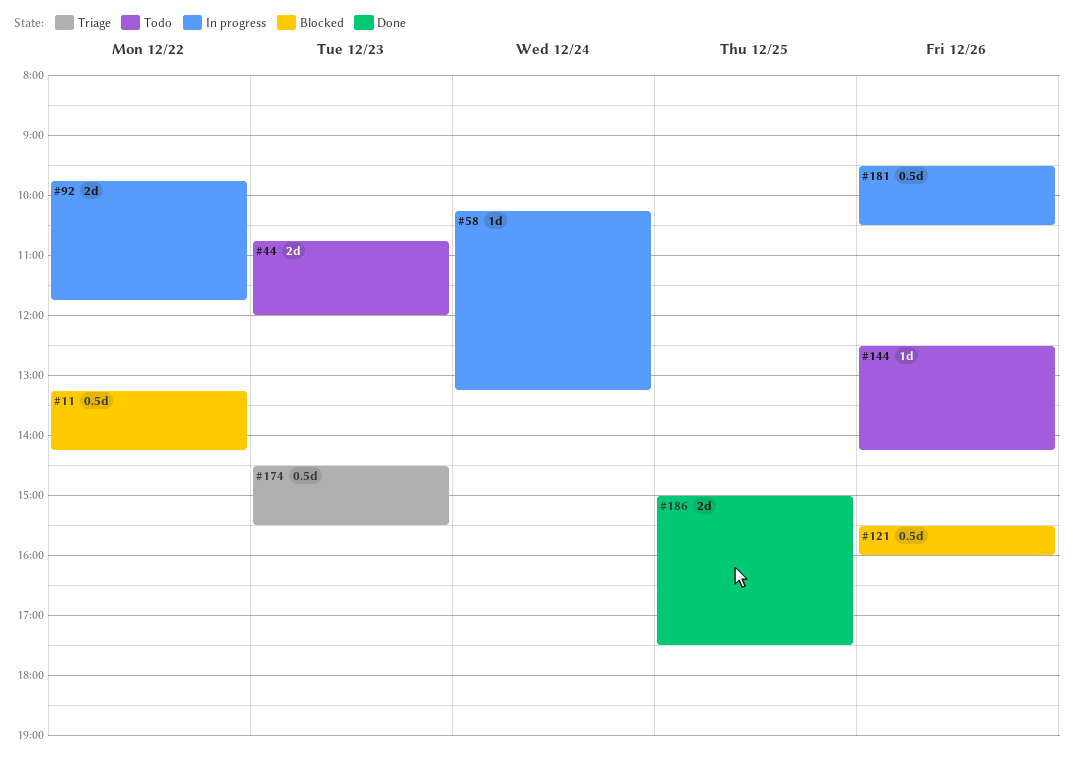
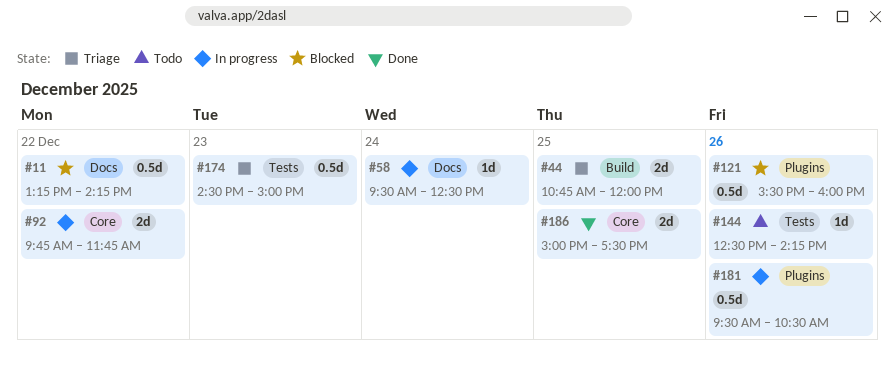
#44, status: Todo -> Triage
#44, day: Dec 23 -> Dec 25
#58, begins: 10:15 -> 09:30
#58, ends: 13:15 -> 12:30
#174, ends: 15:30 -> 15:00

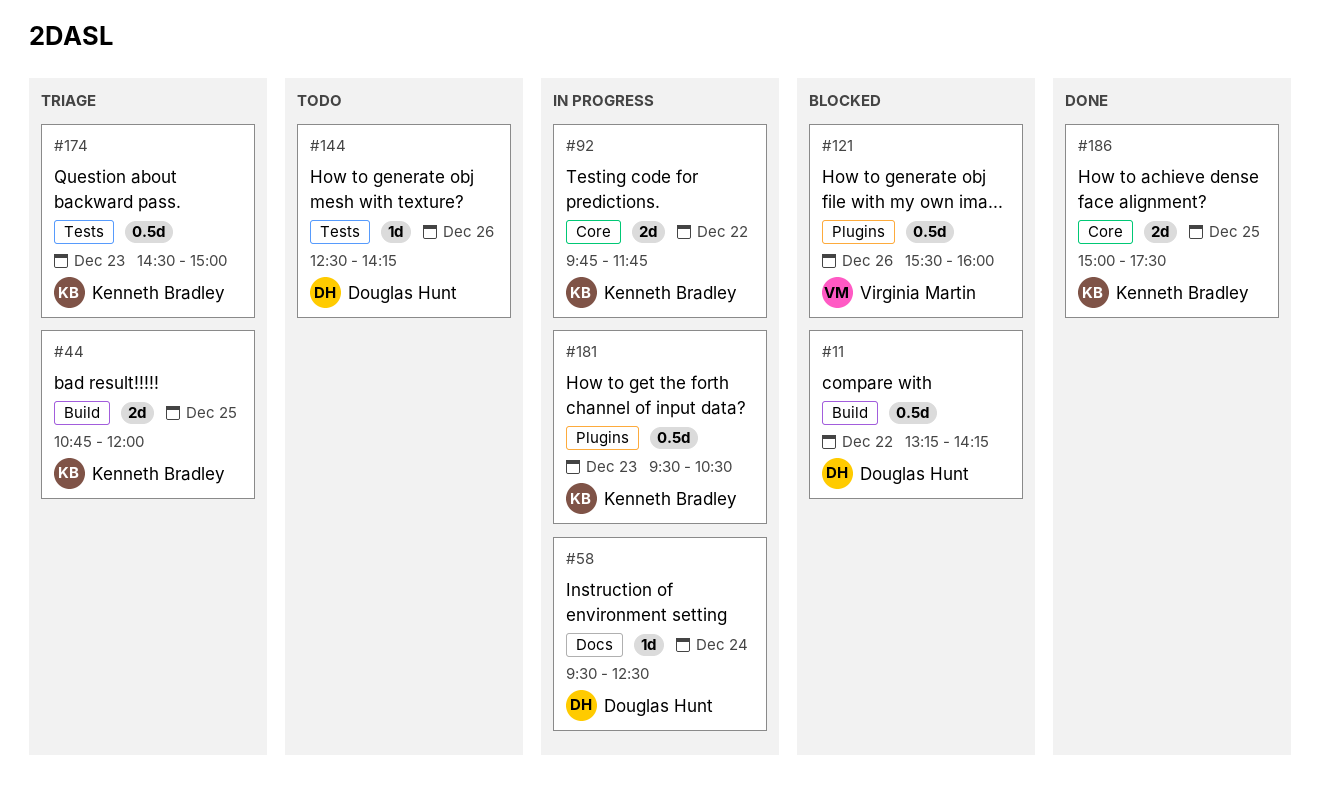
#11, label: Docs -> Build
#181, day: Dec 26 -> Dec 23

